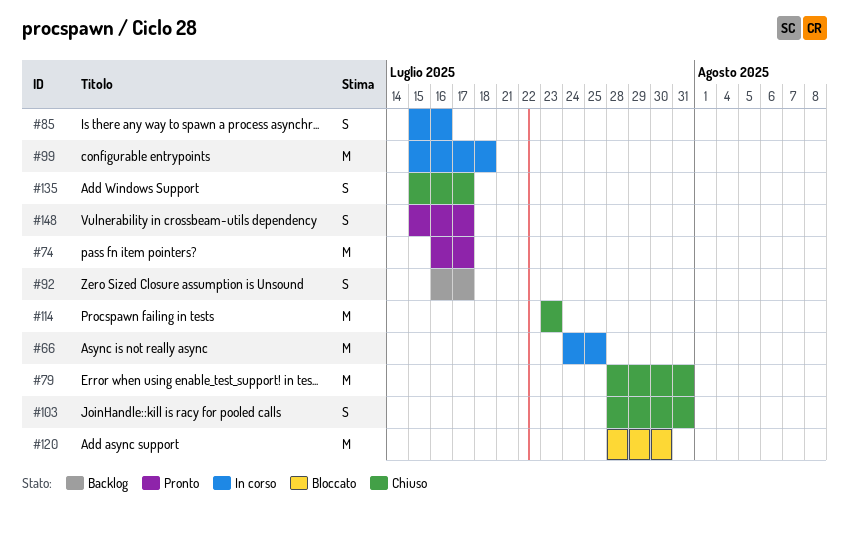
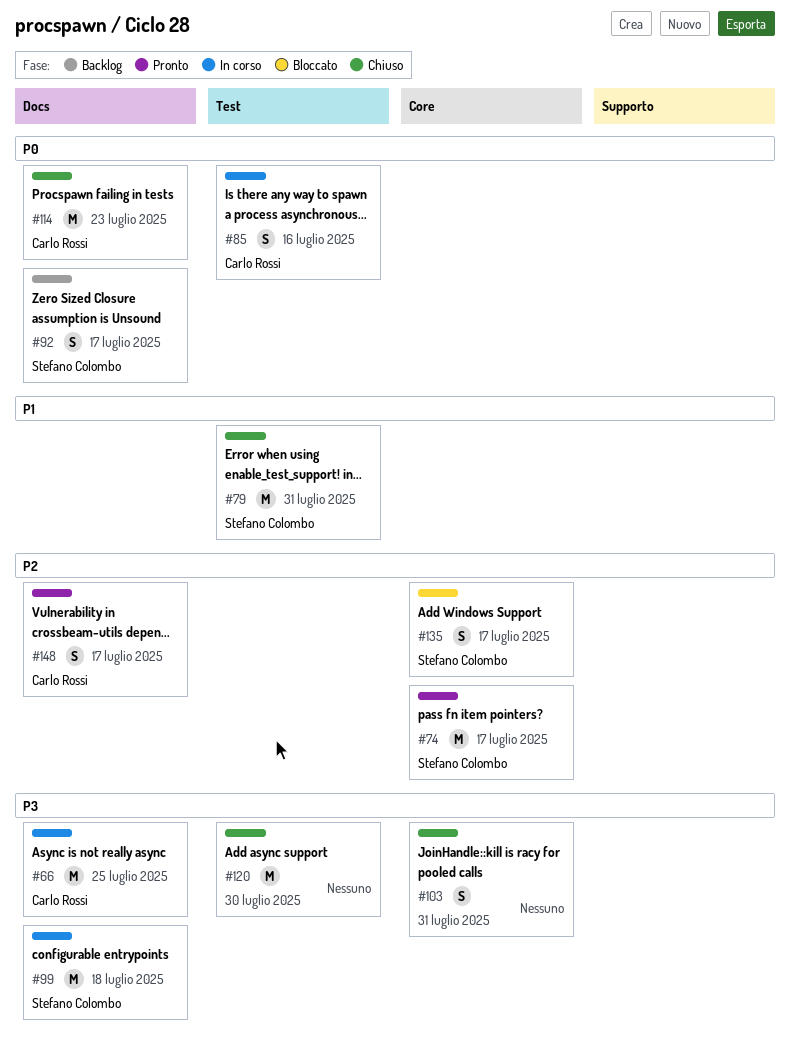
#120, status: Bloccato -> Chiuso
#135, status: Chiuso -> Bloccato

